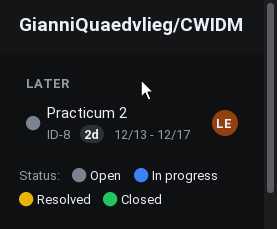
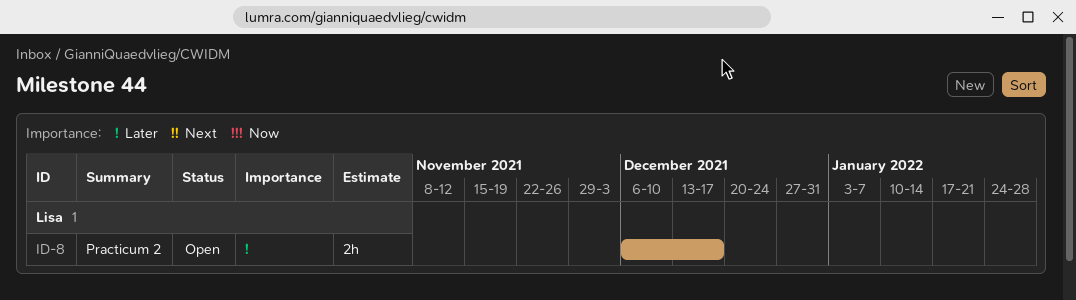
ID-8, estimate: 2d -> 2h
ID-8, start: Dec 13 -> Dec 6

